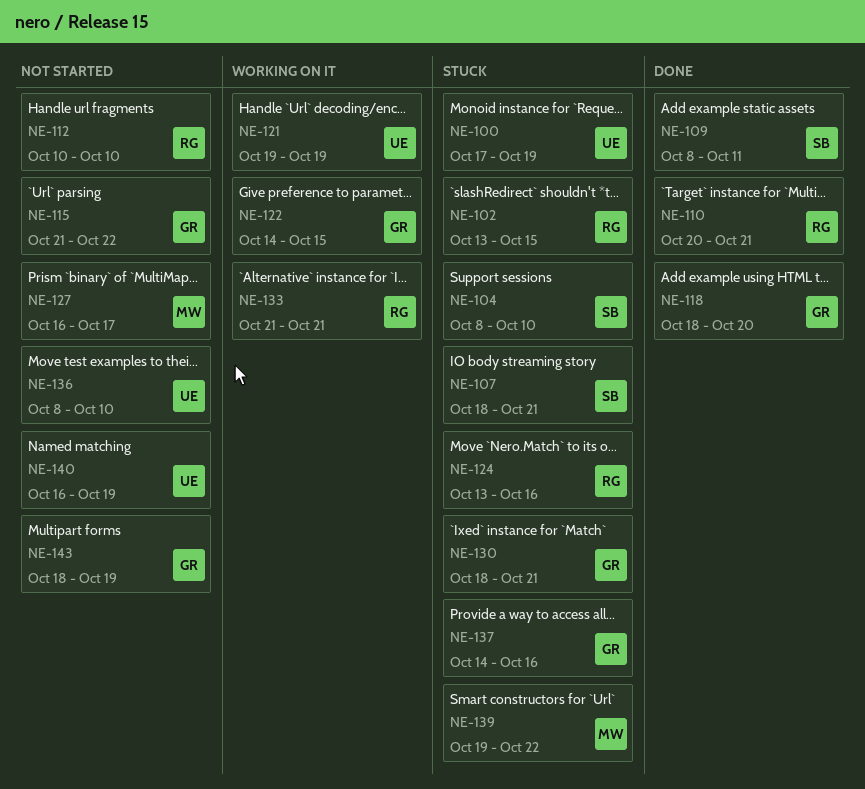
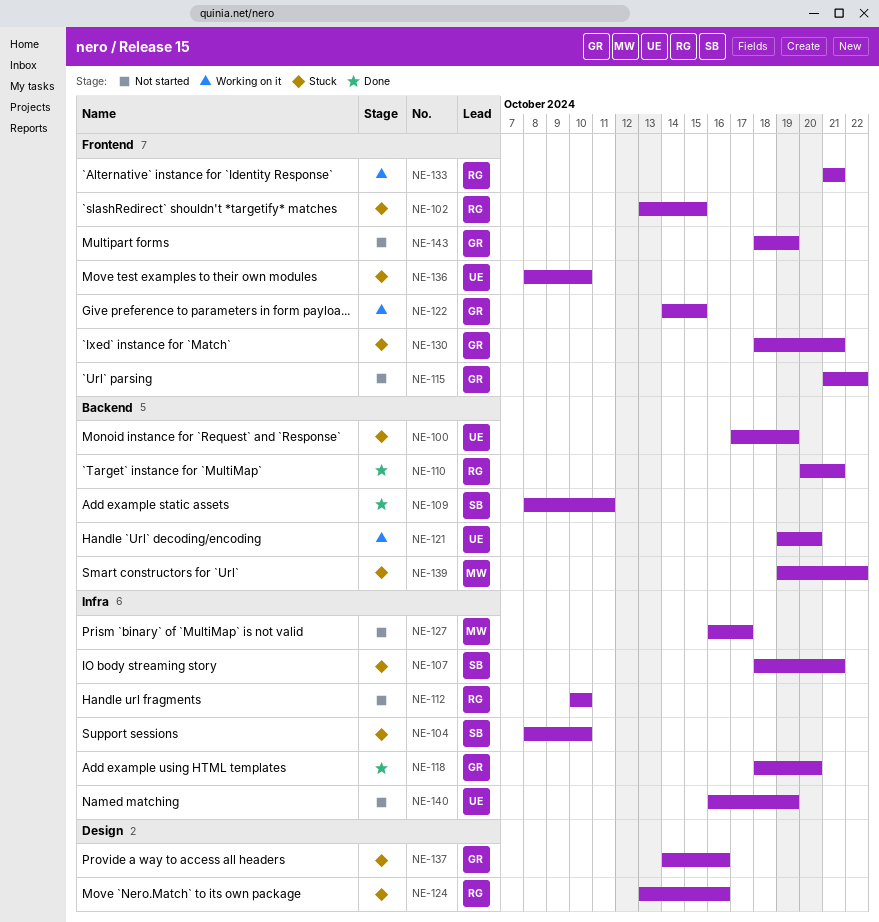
NE-121, due: Oct 19 -> Oct 20
NE-136, status: Not started -> Stuck

